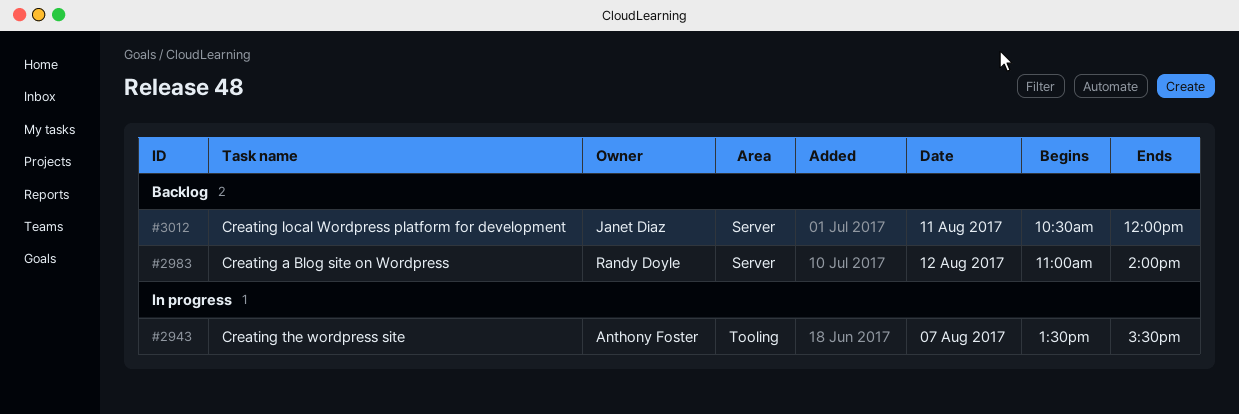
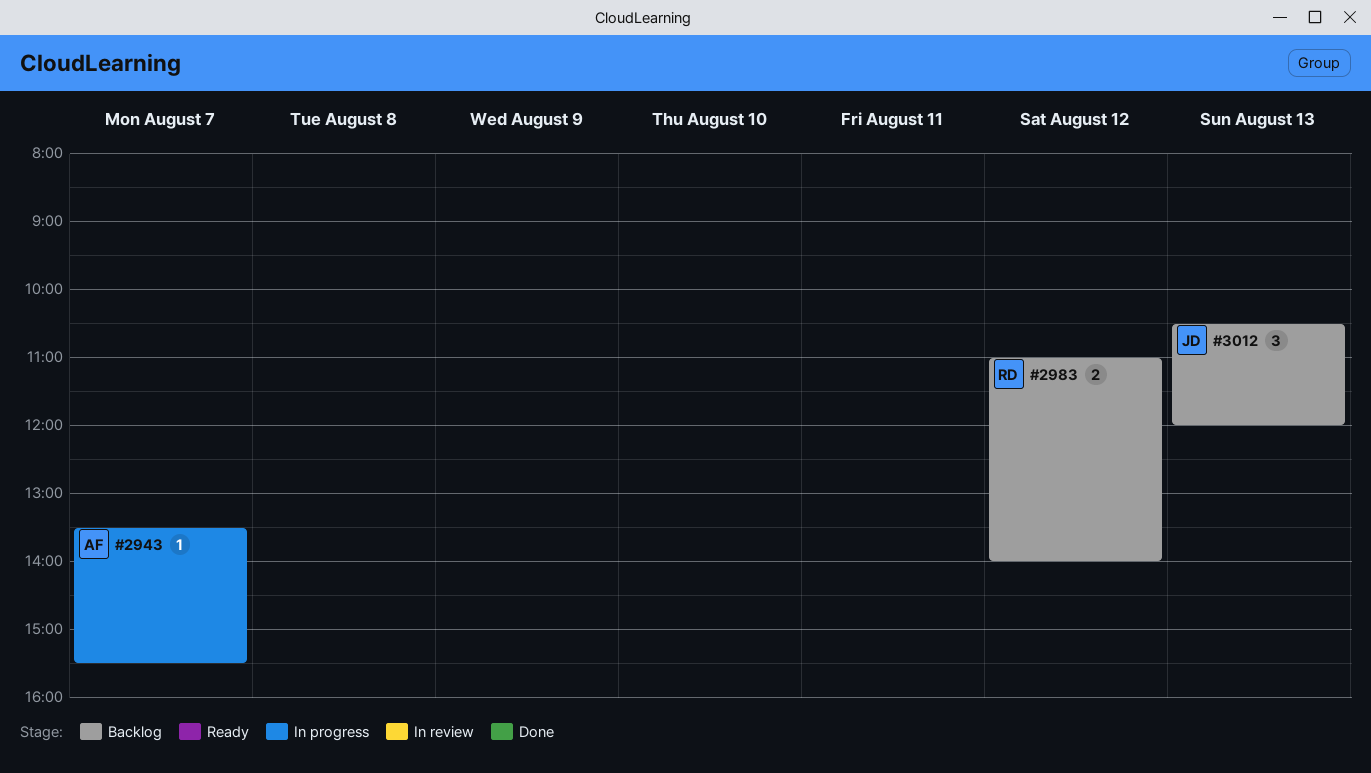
#3012, day: Aug 11 -> Aug 13

